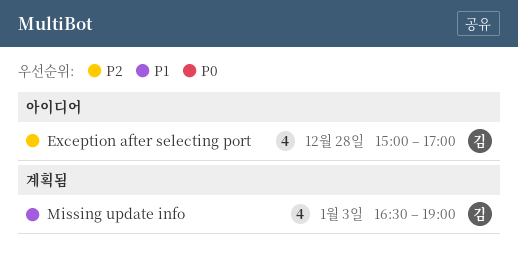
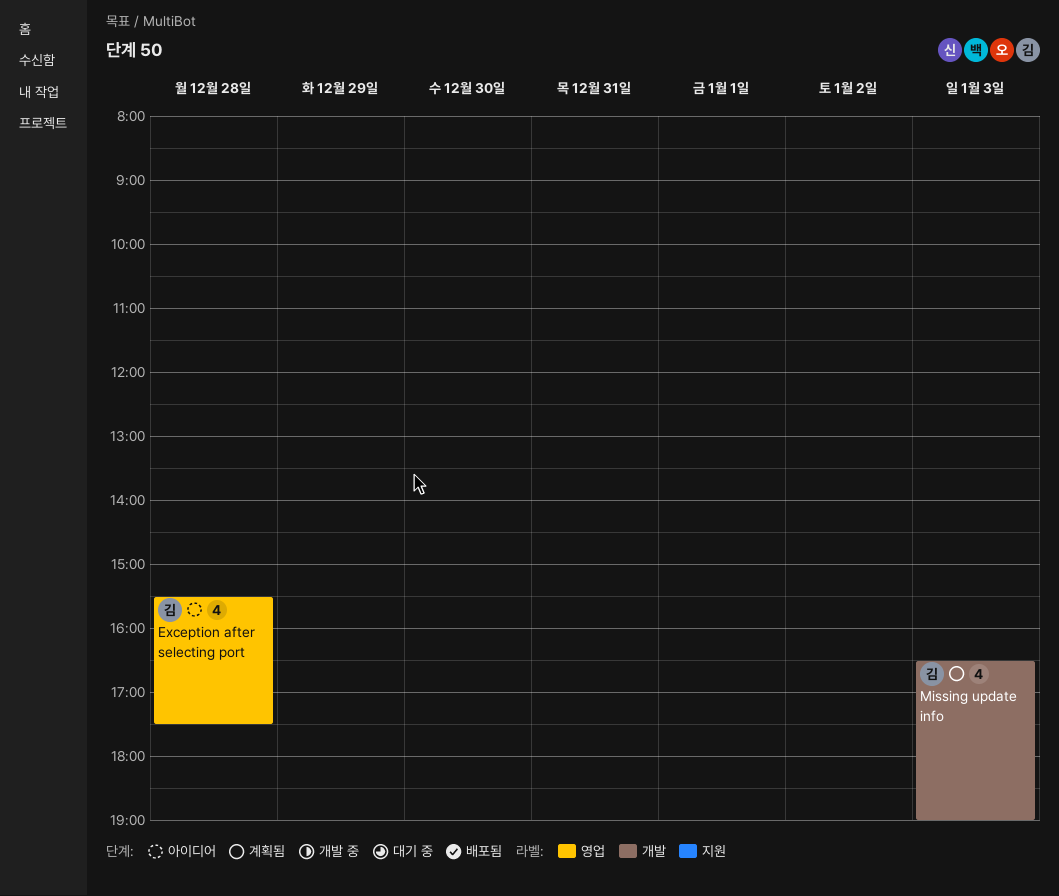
Exception after selecting port, begins: 15:00 -> 15:30
Exception after selecting port, ends: 17:00 -> 17:30

